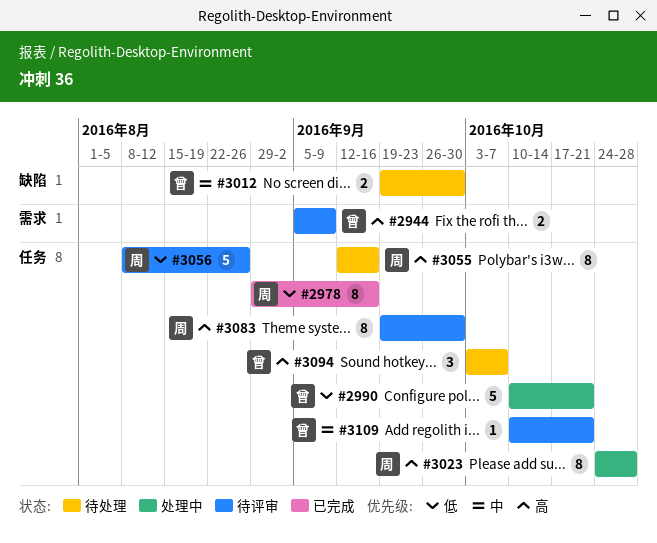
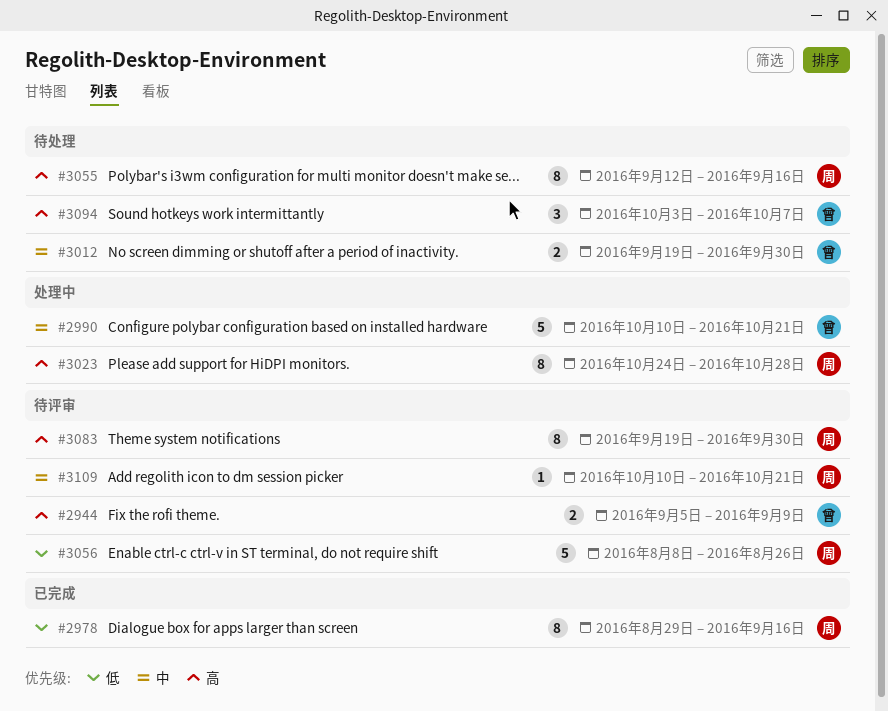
#2990, priority: 低 -> 中
#3109, owner: 曾 -> 周

